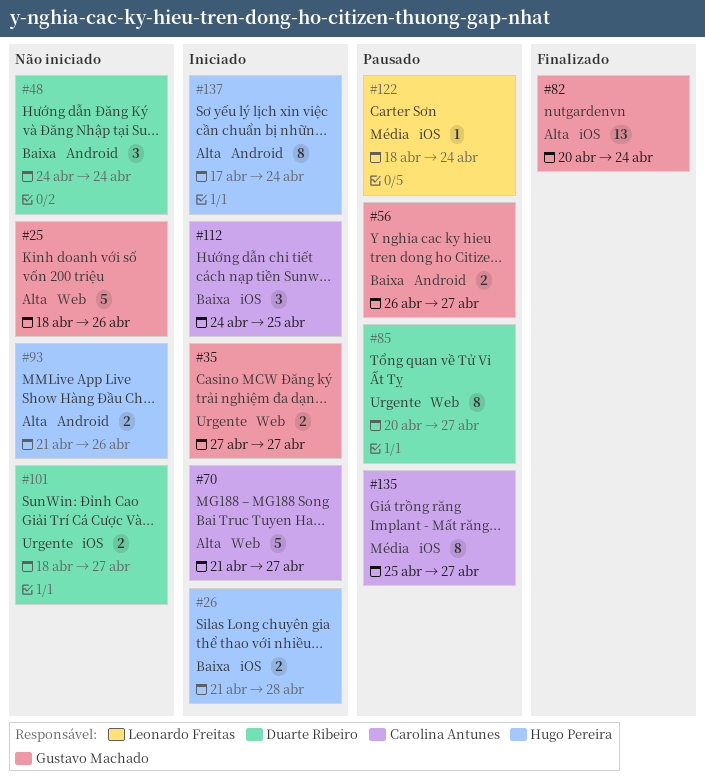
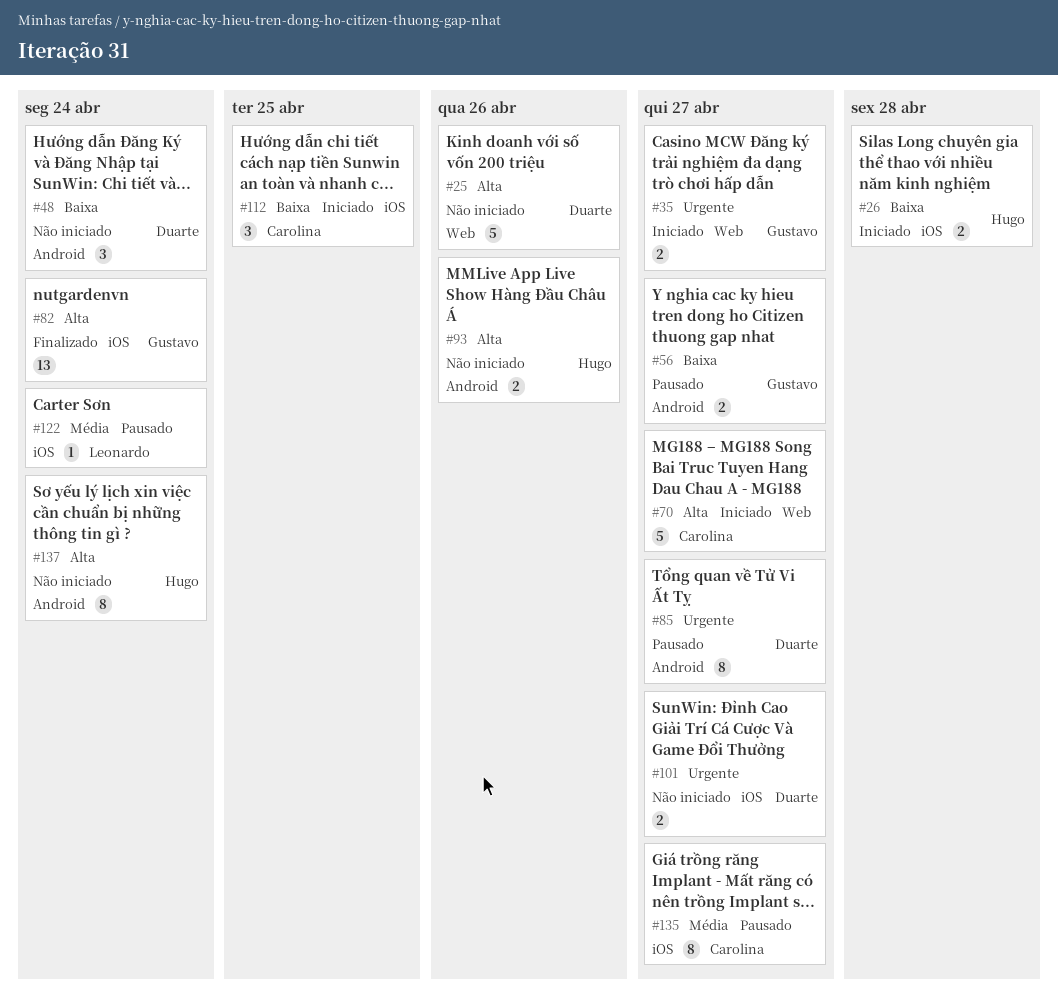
#25, owner: Gustavo Machado -> Duarte Ribeiro
#85, label: Web -> Android
#137, status: Iniciado -> Não iniciado

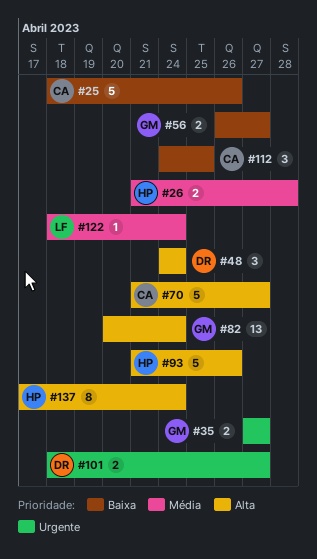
#25, owner: Duarte -> Carolina
#25, priority: Alta -> Baixa
#26, priority: Baixa -> Média
#48, priority: Baixa -> Alta
#85: present -> none
#93, estimate: 2 -> 5
#135: present -> none

